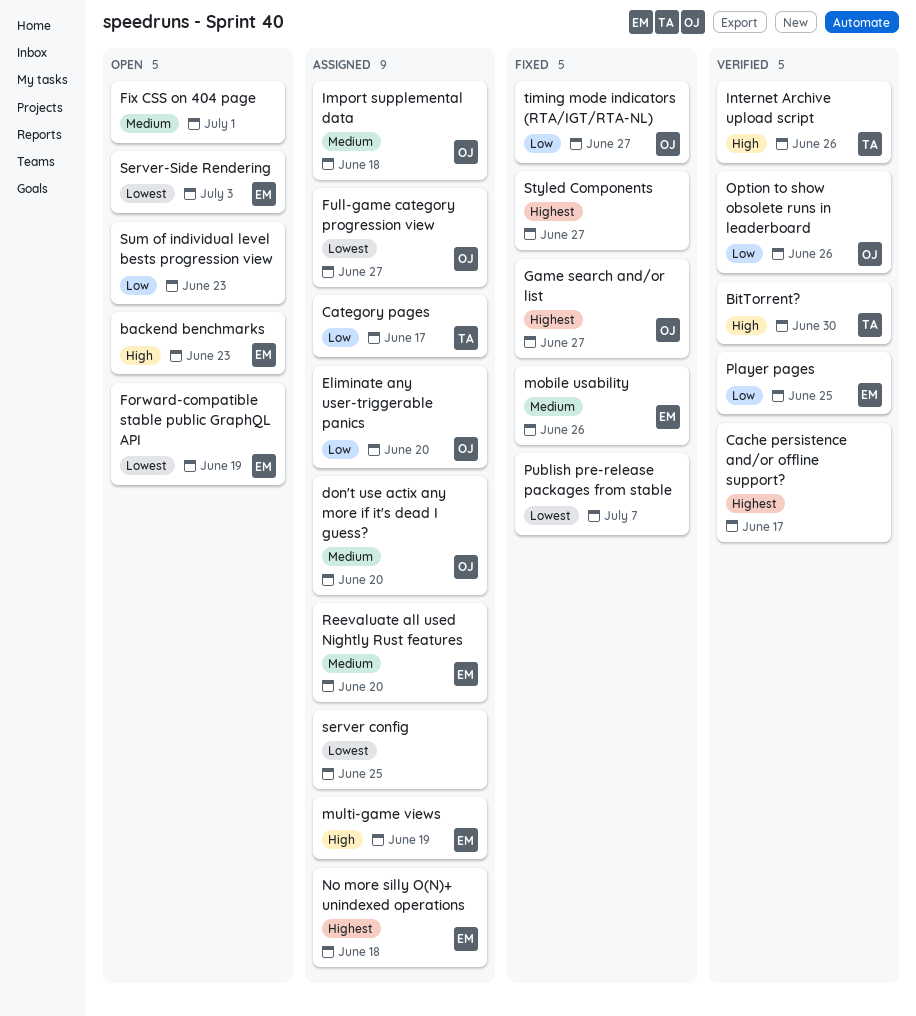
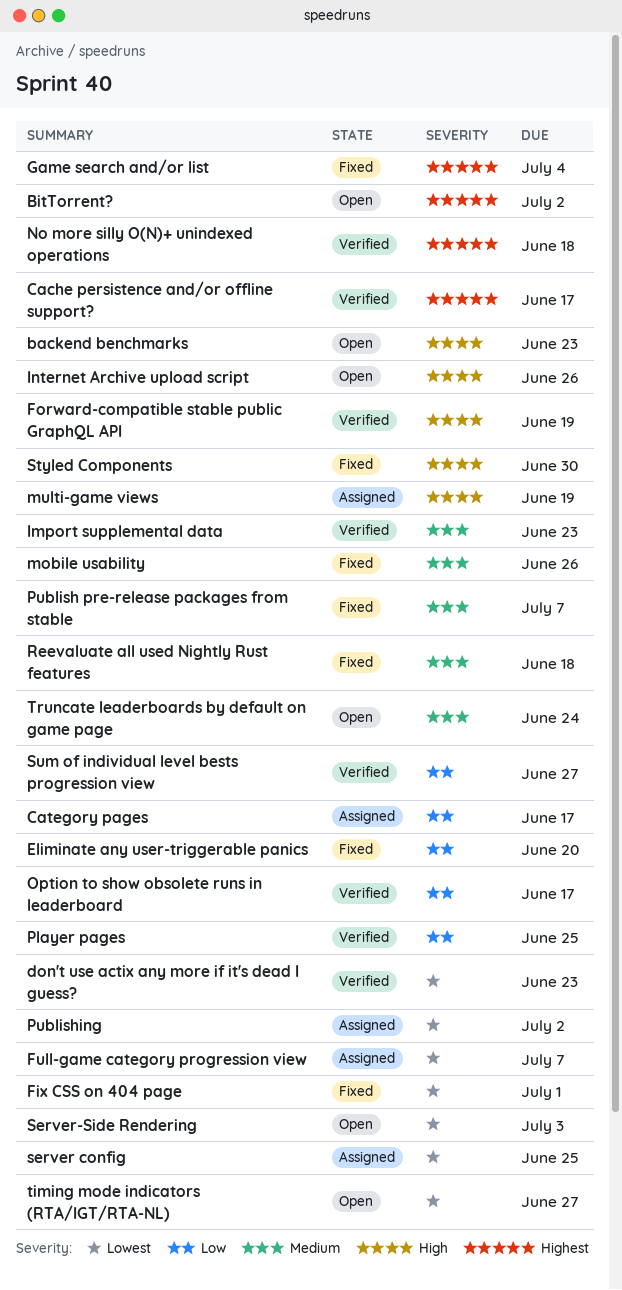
BitTorrent?, status: Verified -> Open
BitTorrent?, priority: High -> Highest
BitTorrent?, due: Jun 30 -> Jul 2
don't use actix any more if it's dead I guess?, status: Assigned -> Verified
don't use actix any more if it's dead I guess?, priority: Medium -> Lowest
don't use actix any more if it's dead I guess?, due: Jun 20 -> Jun 23
Eliminate any user-triggerable panics, status: Assigned -> Fixed
Fix CSS on 404 page, status: Open -> Fixed
Fix CSS on 404 page, priority: Medium -> Lowest
Forward-compatible stable public GraphQL API, status: Open -> Verified
Forward-compatible stable public GraphQL API, priority: Lowest -> High
Full-game category progression view, due: Jun 27 -> Jul 7
Game search and/or list, due: Jun 27 -> Jul 4
Import supplemental data, status: Assigned -> Verified
Import supplemental data, due: Jun 18 -> Jun 23
Internet Archive upload script, status: Verified -> Open
No more silly O(N)+ unindexed operations, status: Assigned -> Verified
Option to show obsolete runs in leaderboard, due: Jun 26 -> Jun 17
Publish pre-release packages from stable, priority: Lowest -> Medium
Publishing: none -> present
Reevaluate all used Nightly Rust features, status: Assigned -> Fixed
Reevaluate all used Nightly Rust features, due: Jun 20 -> Jun 18
Styled Components, priority: Highest -> High
Styled Components, due: Jun 27 -> Jun 30
Sum of individual level bests progression view, status: Open -> Verified
Sum of individual level bests progression view, due: Jun 23 -> Jun 27
timing mode indicators (RTA/IGT/RTA-NL), status: Fixed -> Open
timing mode indicators (RTA/IGT/RTA-NL), priority: Low -> Lowest
Truncate leaderboards by default on game page: none -> present

